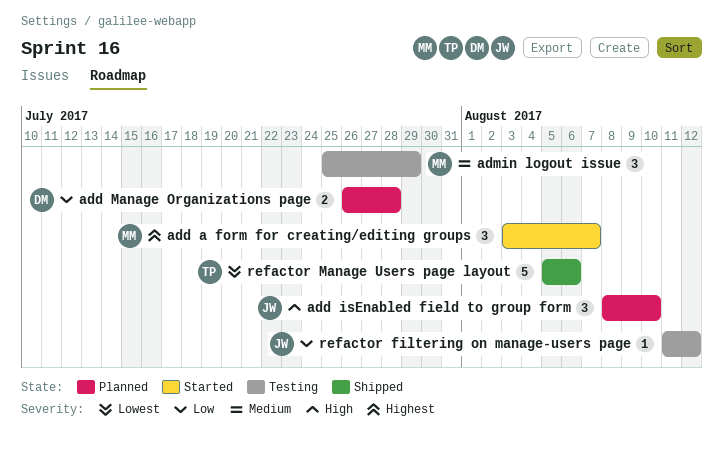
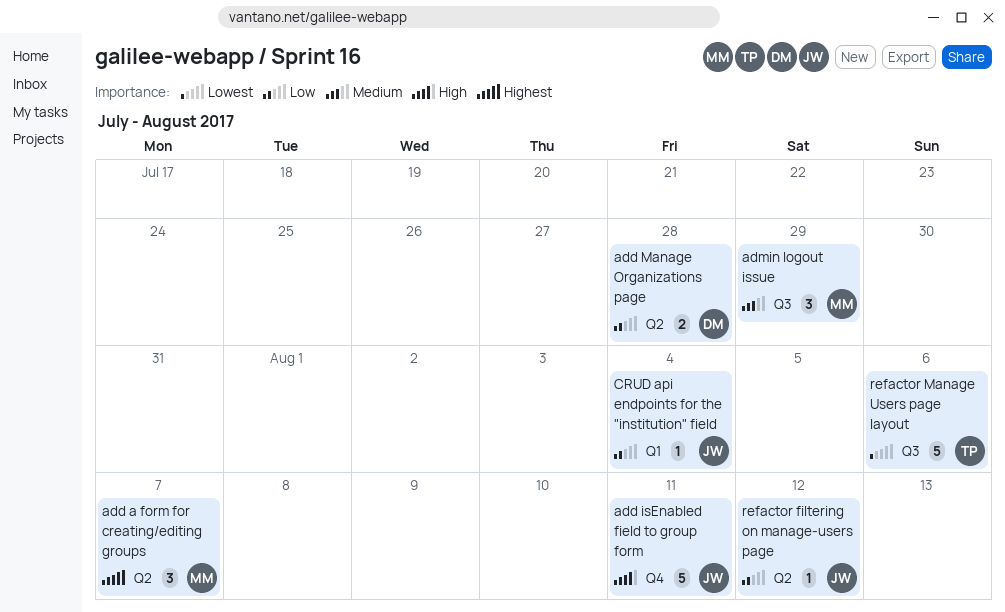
add isEnabled field to group form, estimate: 3 -> 5
add isEnabled field to group form, due: Aug 10 -> Aug 11
CRUD api endpoints for the "institution" field: none -> present

